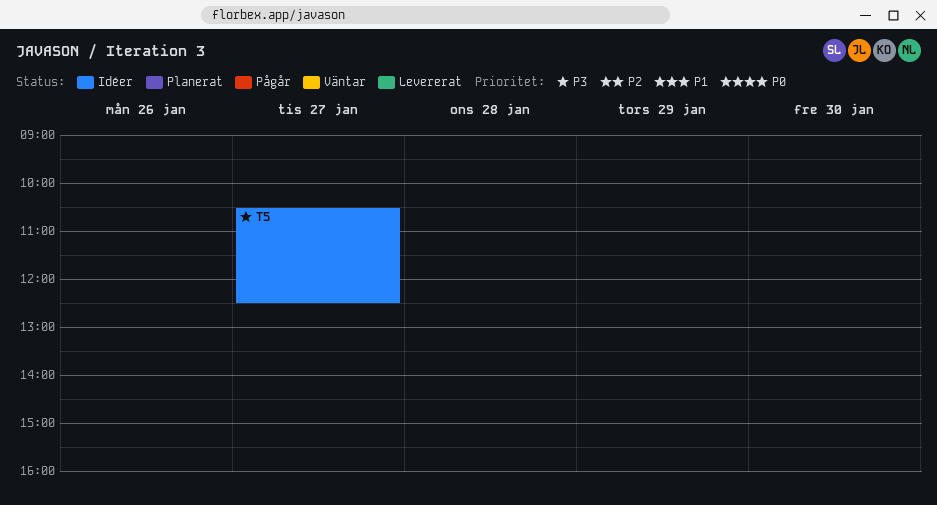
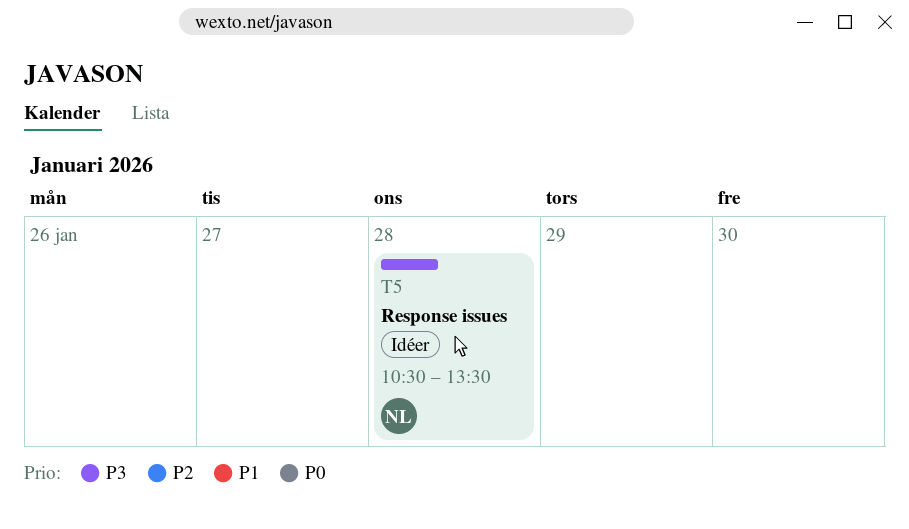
T5, day: Jan 27 -> Jan 28
T5, ends: 12:30 -> 13:30

